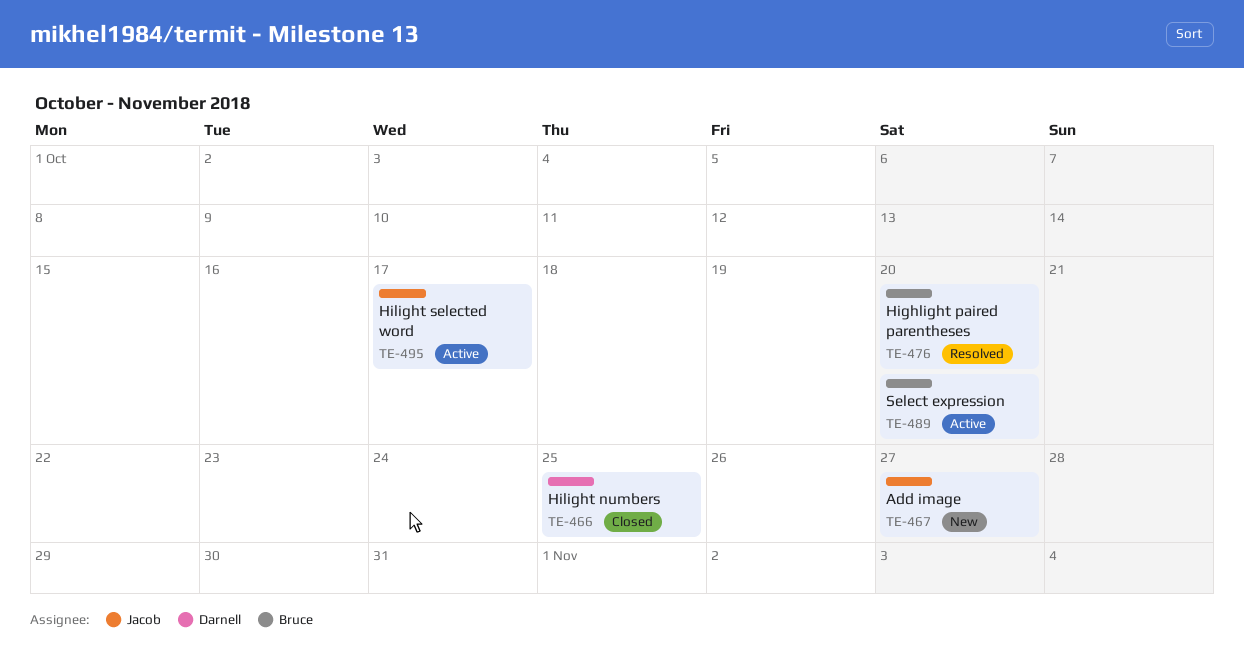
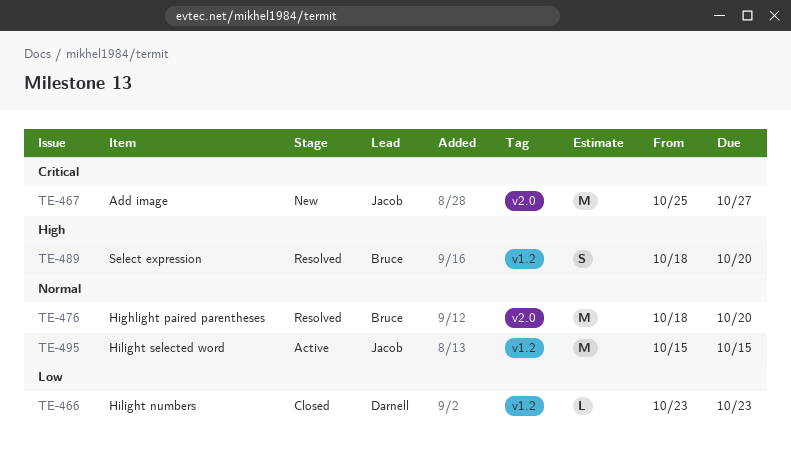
TE-466, due: Oct 25 -> Oct 23
TE-489, status: Active -> Resolved
TE-495, due: Oct 17 -> Oct 15

